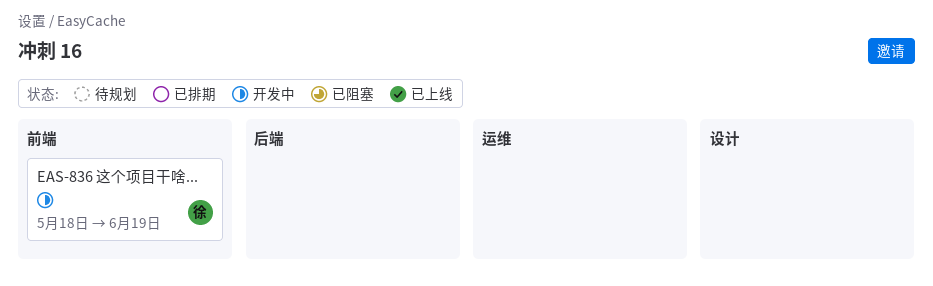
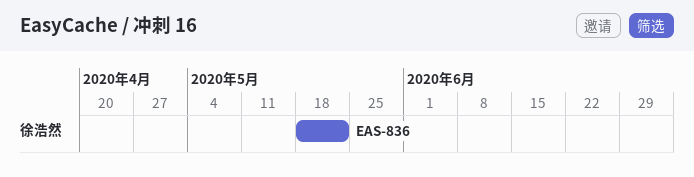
EAS-836, due: Jun 19 -> May 22

